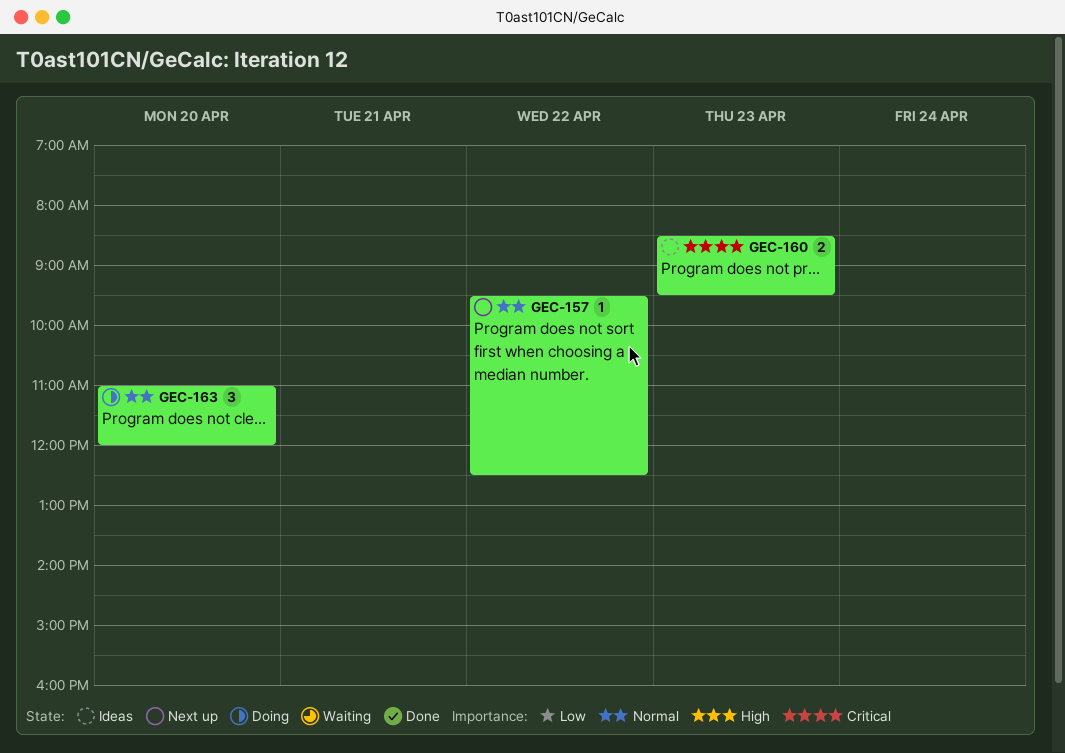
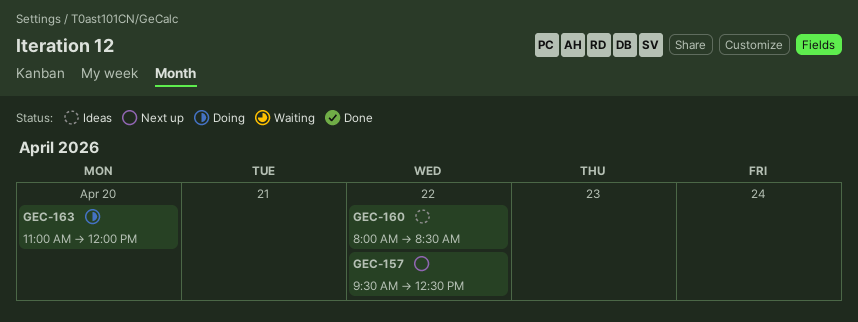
GEC-160, day: Apr 23 -> Apr 22
GEC-160, begins: 08:30 -> 08:00
GEC-160, ends: 09:30 -> 08:30

